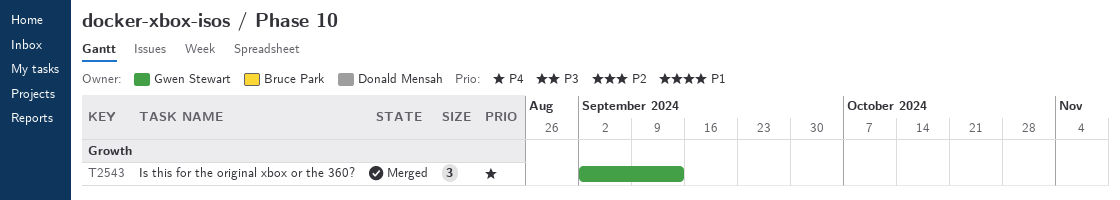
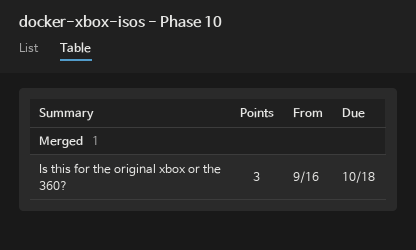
Is this for the original xbox or the 360?, start: Sep 2 -> Sep 16
Is this for the original xbox or the 360?, due: Sep 13 -> Oct 18

